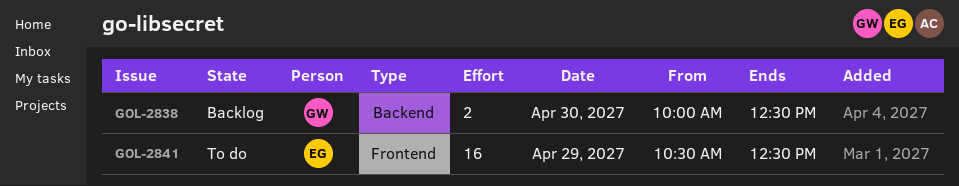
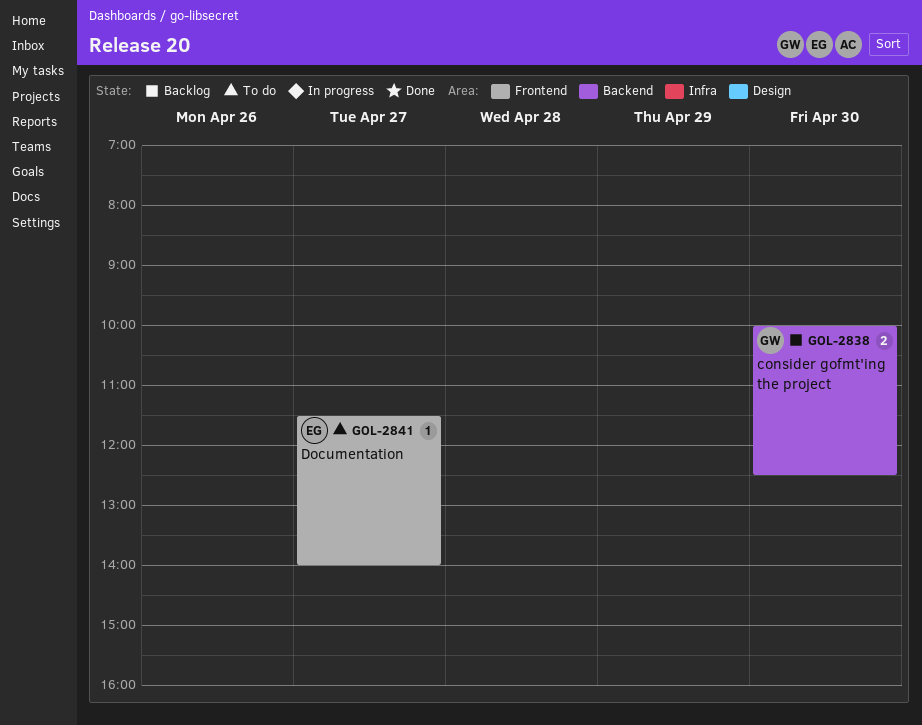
GOL-2841, estimate: 16 -> 1
GOL-2841, day: Apr 29 -> Apr 27
GOL-2841, begins: 10:30 -> 11:30
GOL-2841, ends: 12:30 -> 14:00

